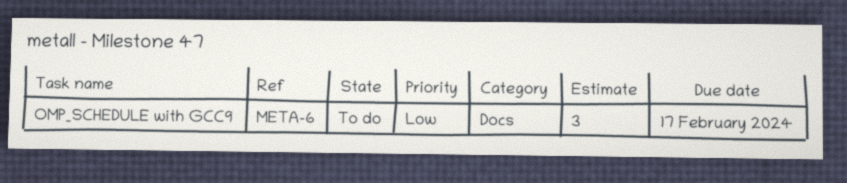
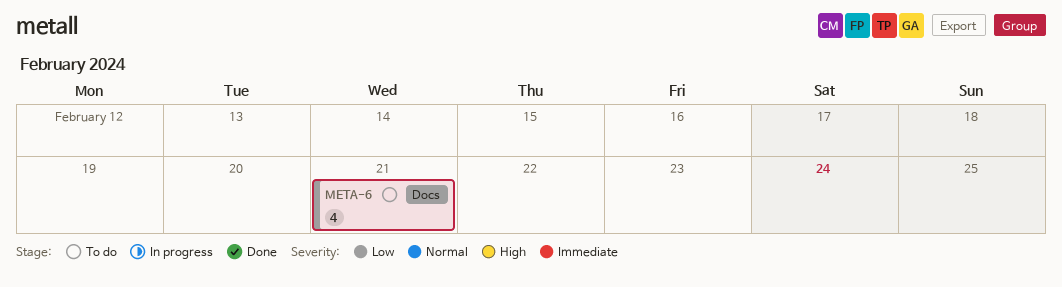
META-6, estimate: 3 -> 4
META-6, due: Feb 17 -> Feb 21

